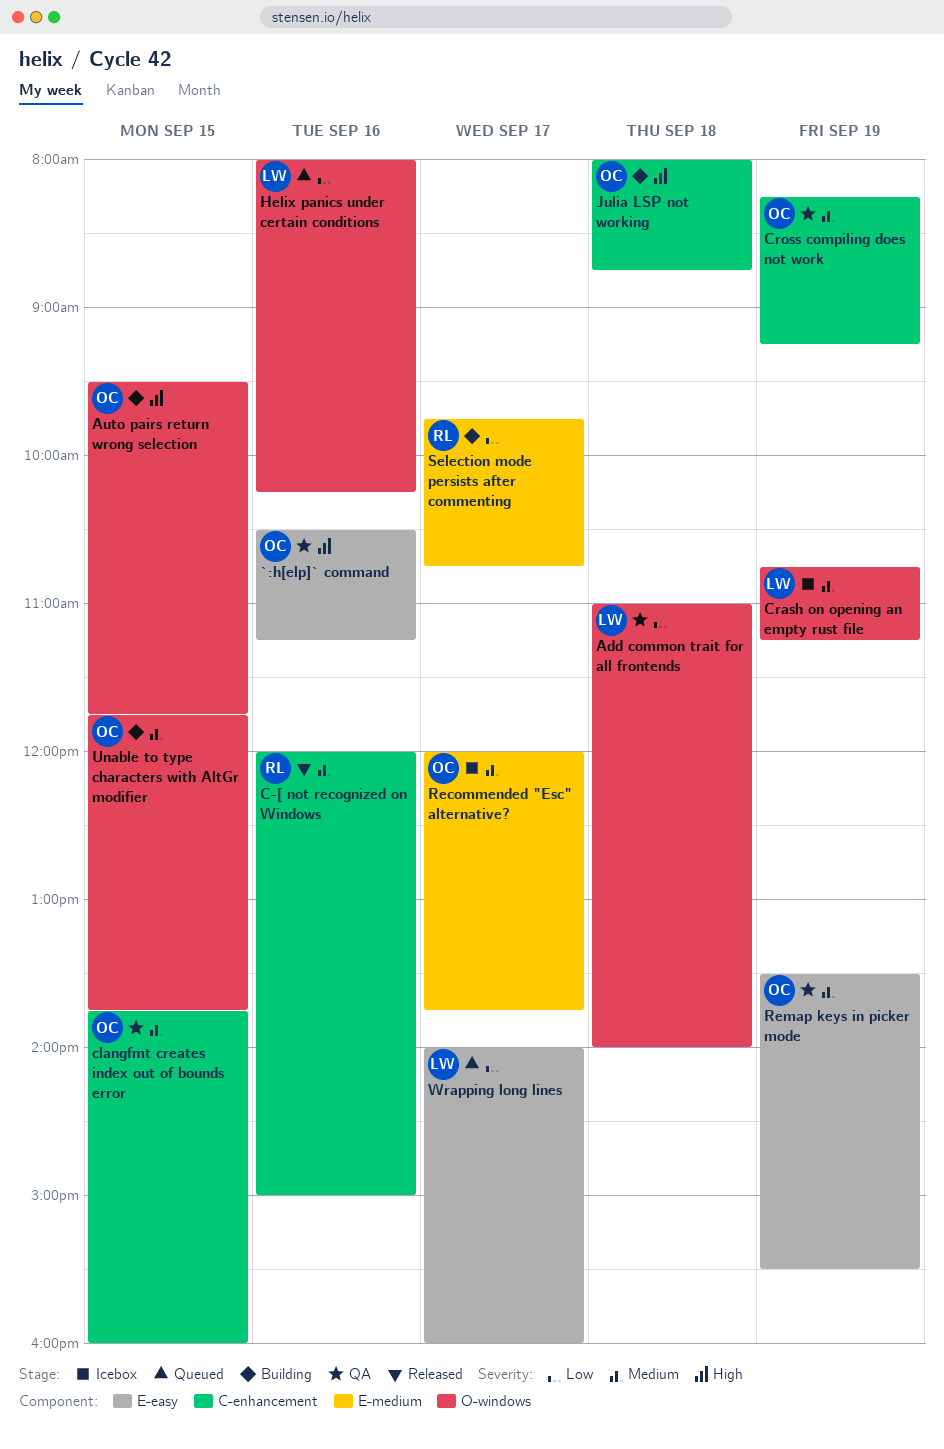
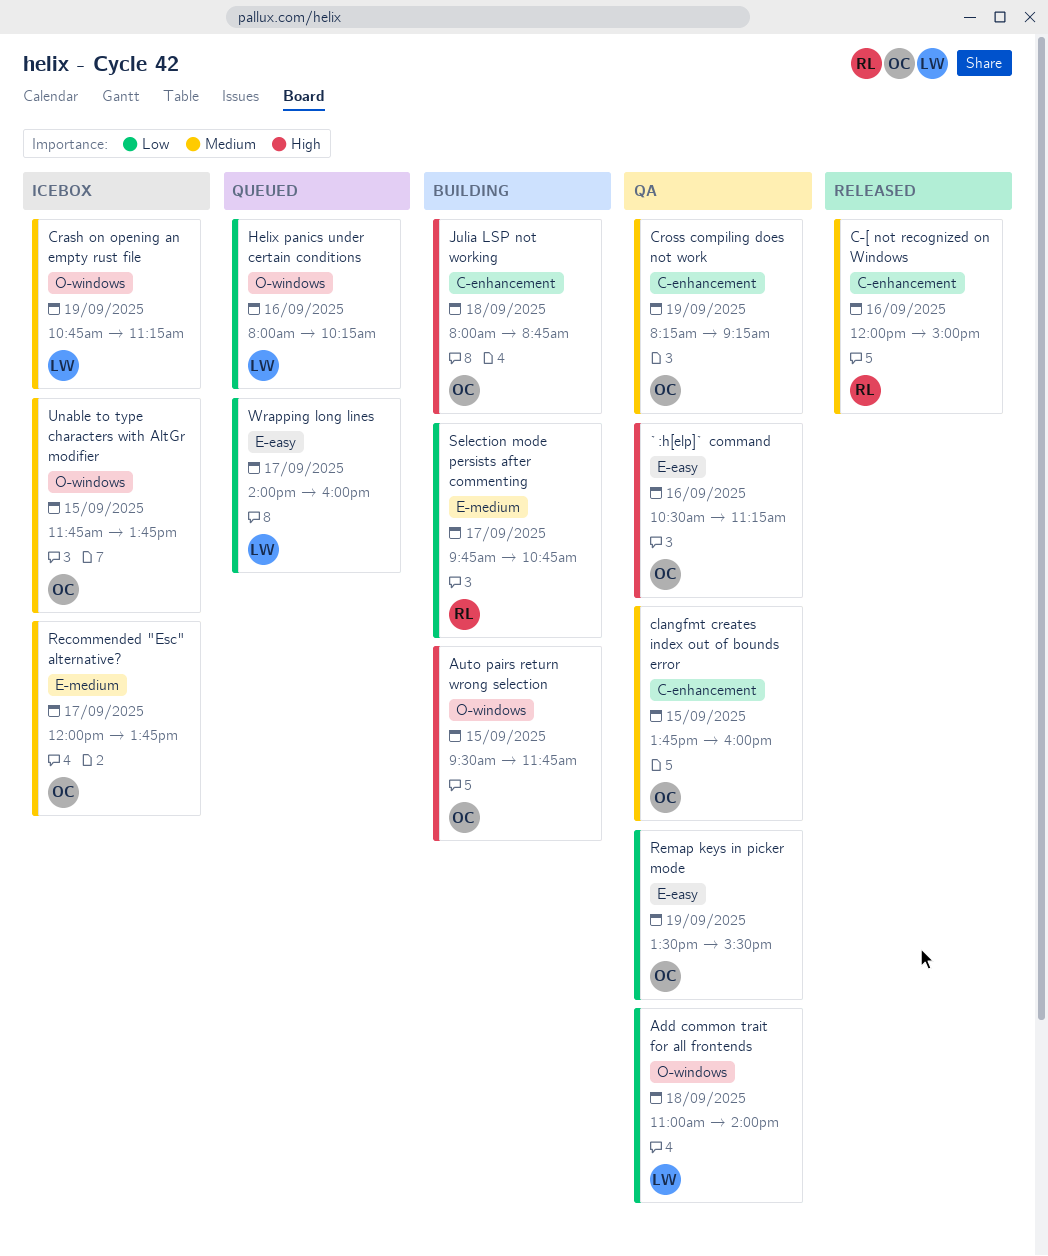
Remap keys in picker mode, priority: Medium -> Low
Unable to type characters with AltGr modifier, status: Building -> Icebox

